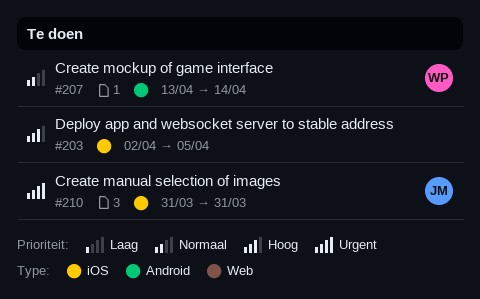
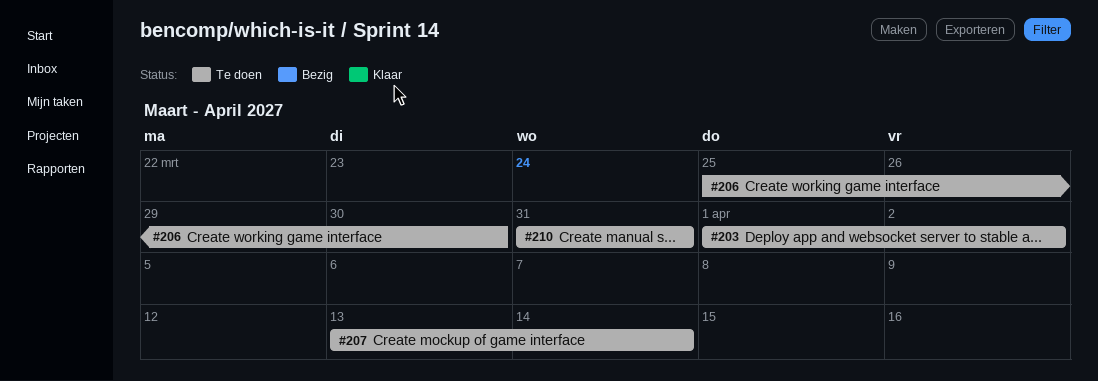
#203, start: Apr 2 -> Apr 1
#203, due: Apr 5 -> Apr 2
#206: none -> present

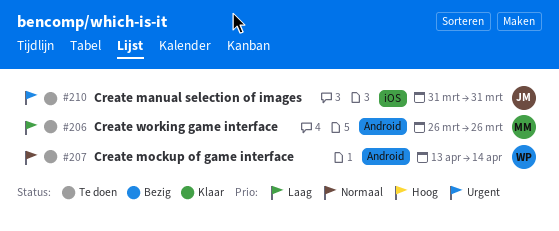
#203: present -> none
#206, start: Mar 25 -> Mar 26
#206, due: Mar 30 -> Mar 26

